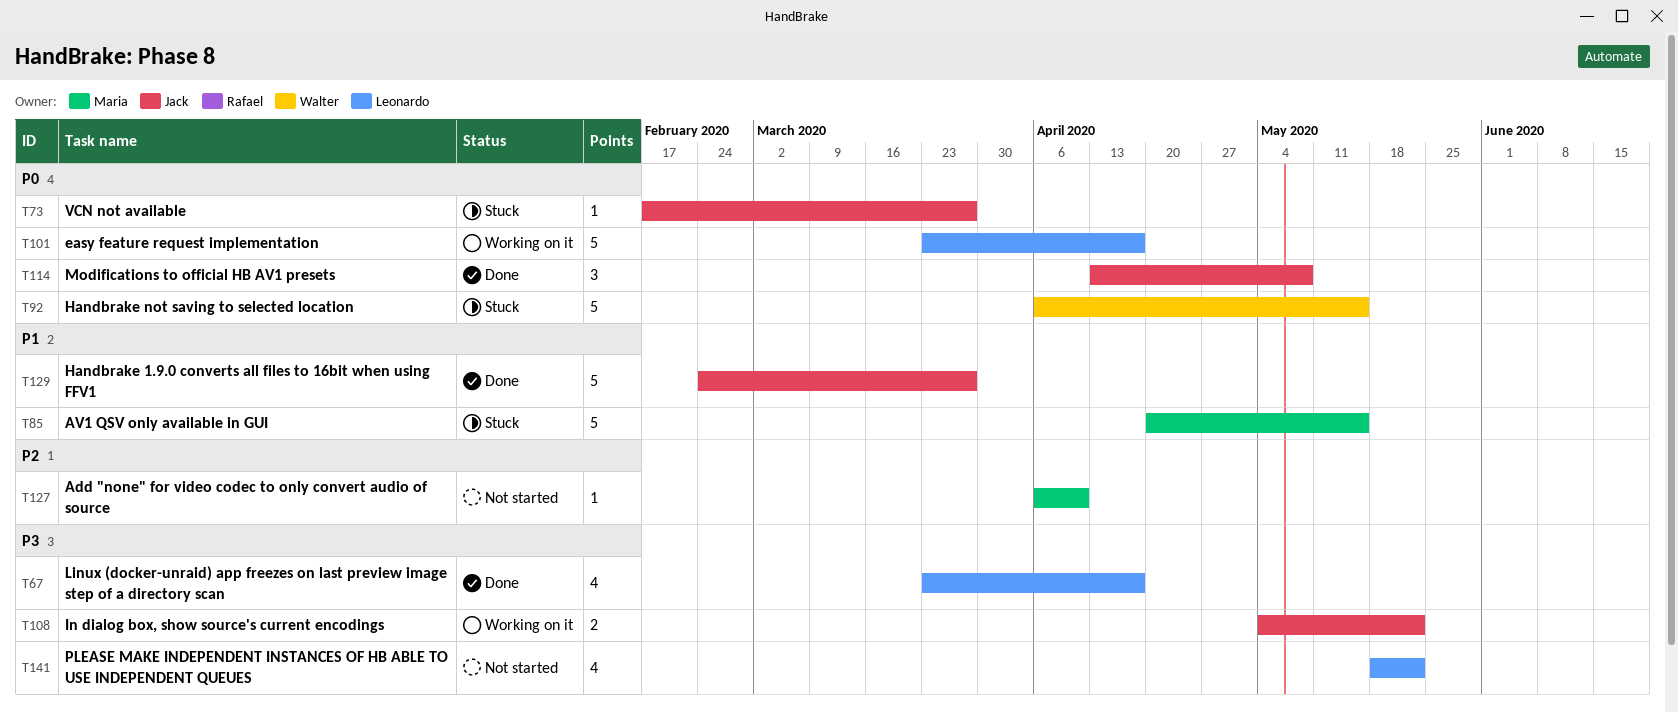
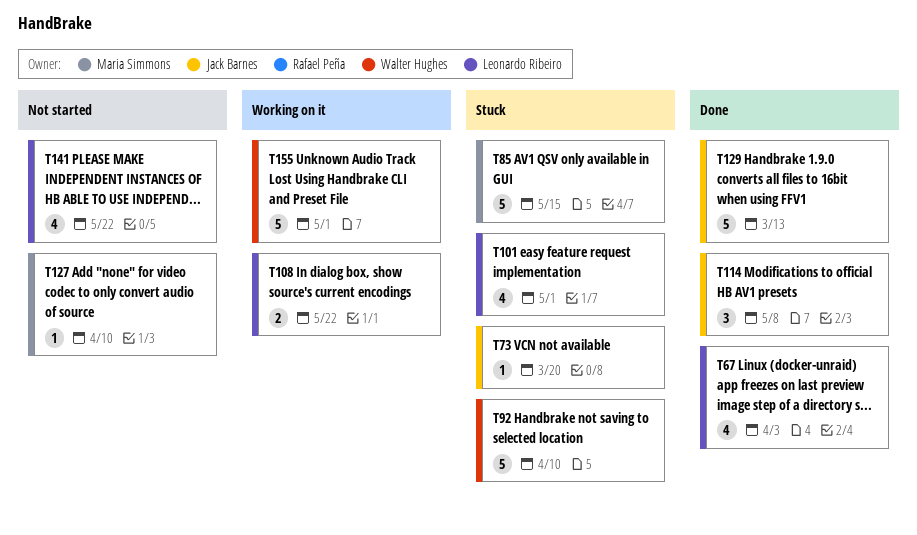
T67, due: Apr 17 -> Apr 3
T73, due: Mar 27 -> Mar 20
T92, due: May 15 -> Apr 10
T101, status: Working on it -> Stuck
T101, estimate: 5 -> 4
T101, due: Apr 17 -> May 1
T108, owner: Jack Barnes -> Leonardo Ribeiro
T129, due: Mar 27 -> Mar 13
T155: none -> present

